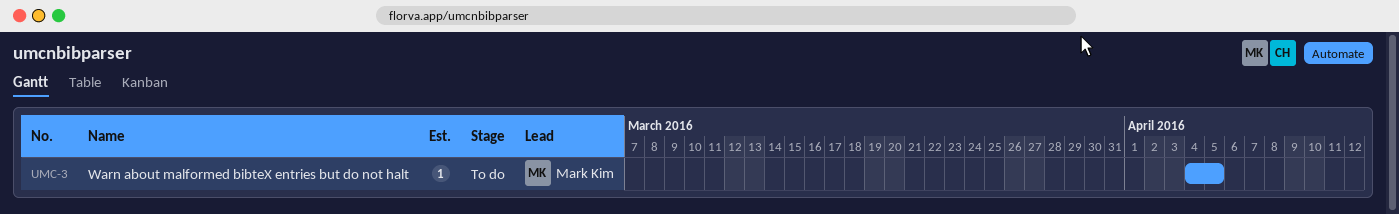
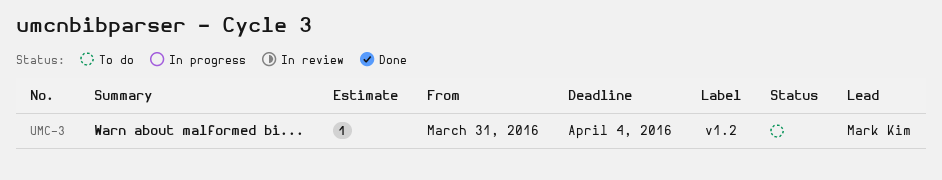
UMC-3, start: Apr 4 -> Mar 31
UMC-3, due: Apr 5 -> Apr 4

